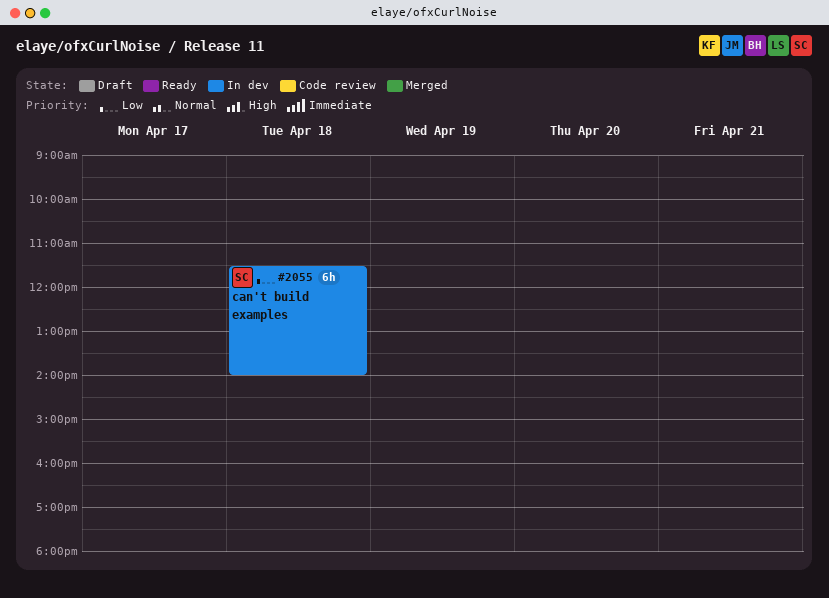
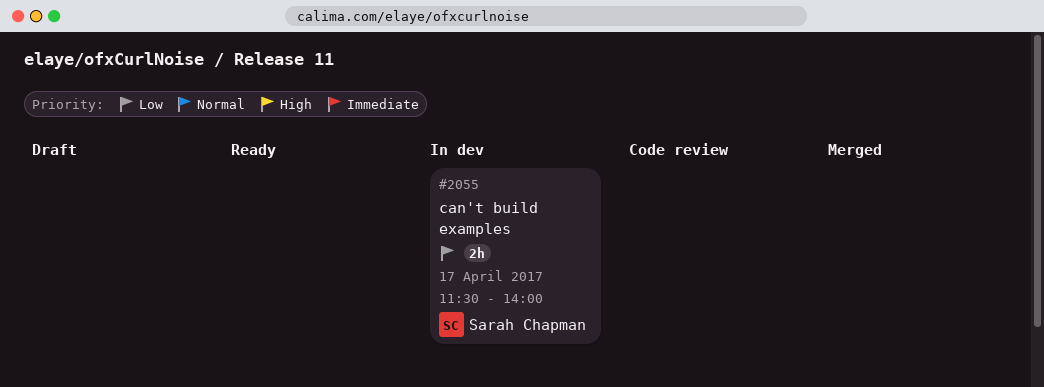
#2055, estimate: 6h -> 2h
#2055, day: Apr 18 -> Apr 17

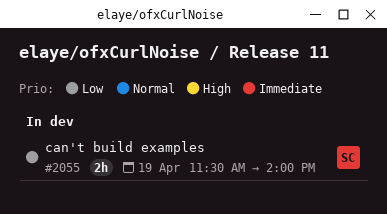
#2055, day: Apr 17 -> Apr 19

